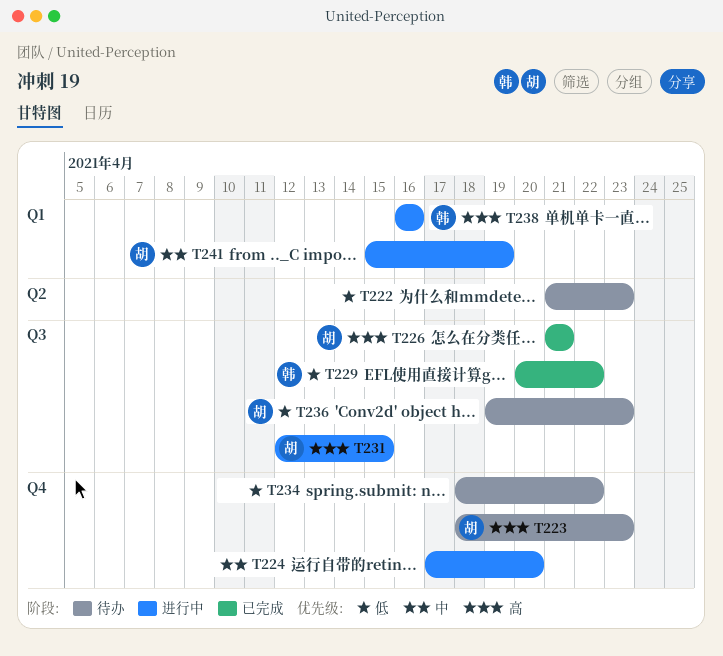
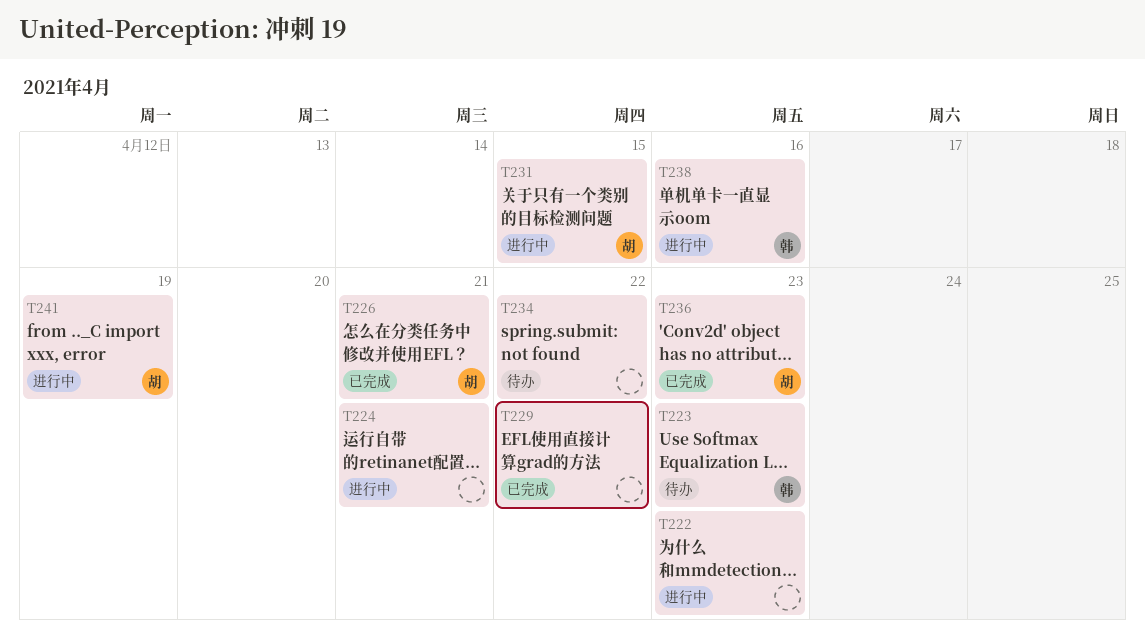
T222, status: 待办 -> 进行中
T223, owner: 胡 -> 韩
T224, due: Apr 20 -> Apr 21
T229, owner: 韩 -> none
T236, status: 待办 -> 已完成

